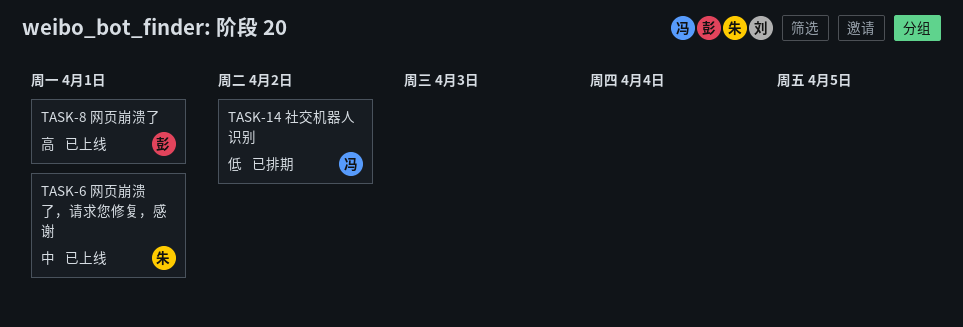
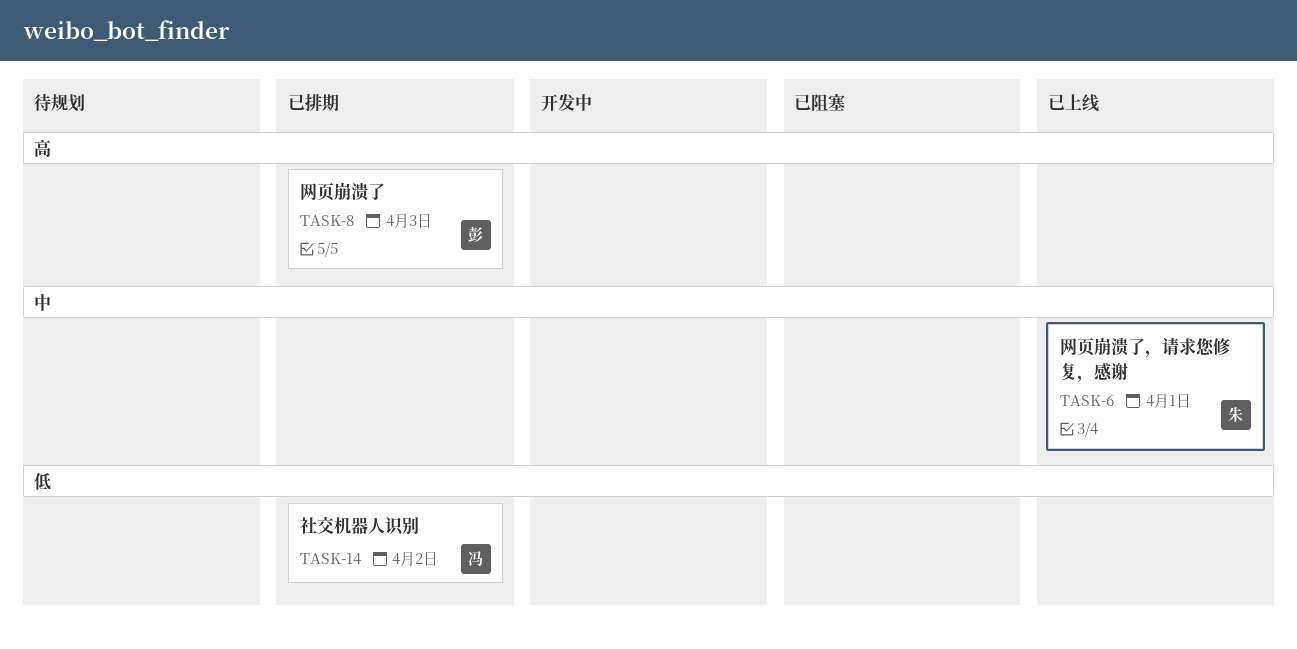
TASK-8, status: 已上线 -> 已排期
TASK-8, due: Apr 1 -> Apr 3

